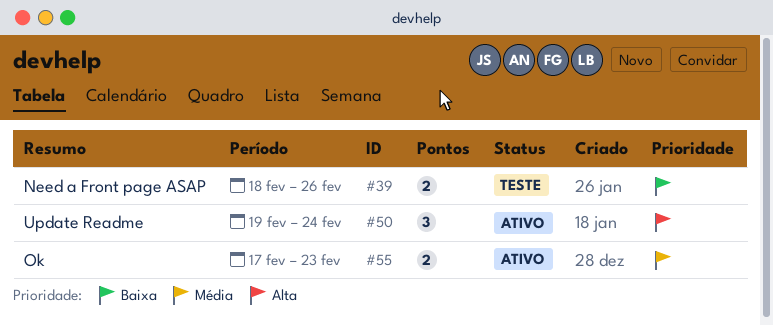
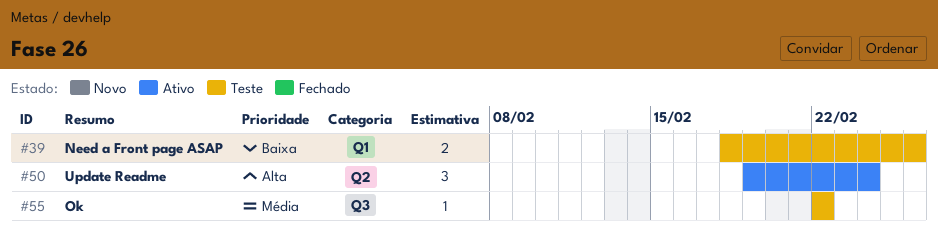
#55, status: Ativo -> Teste
#55, estimate: 2 -> 1
#55, start: Feb 17 -> Feb 22
#55, due: Feb 23 -> Feb 22

